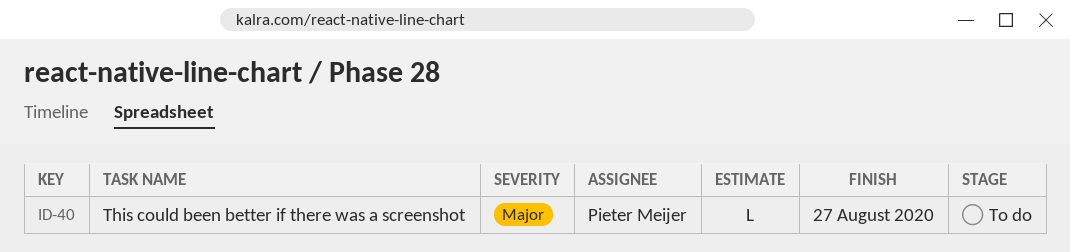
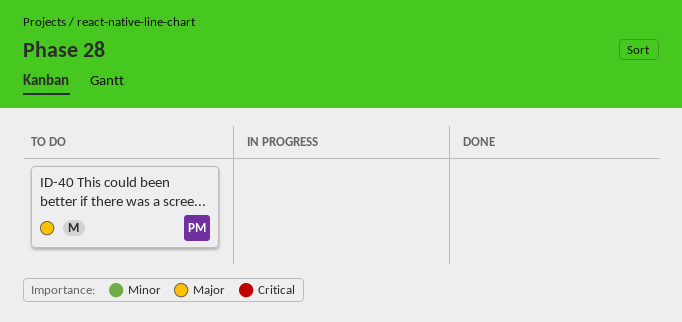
ID-40, estimate: L -> M

